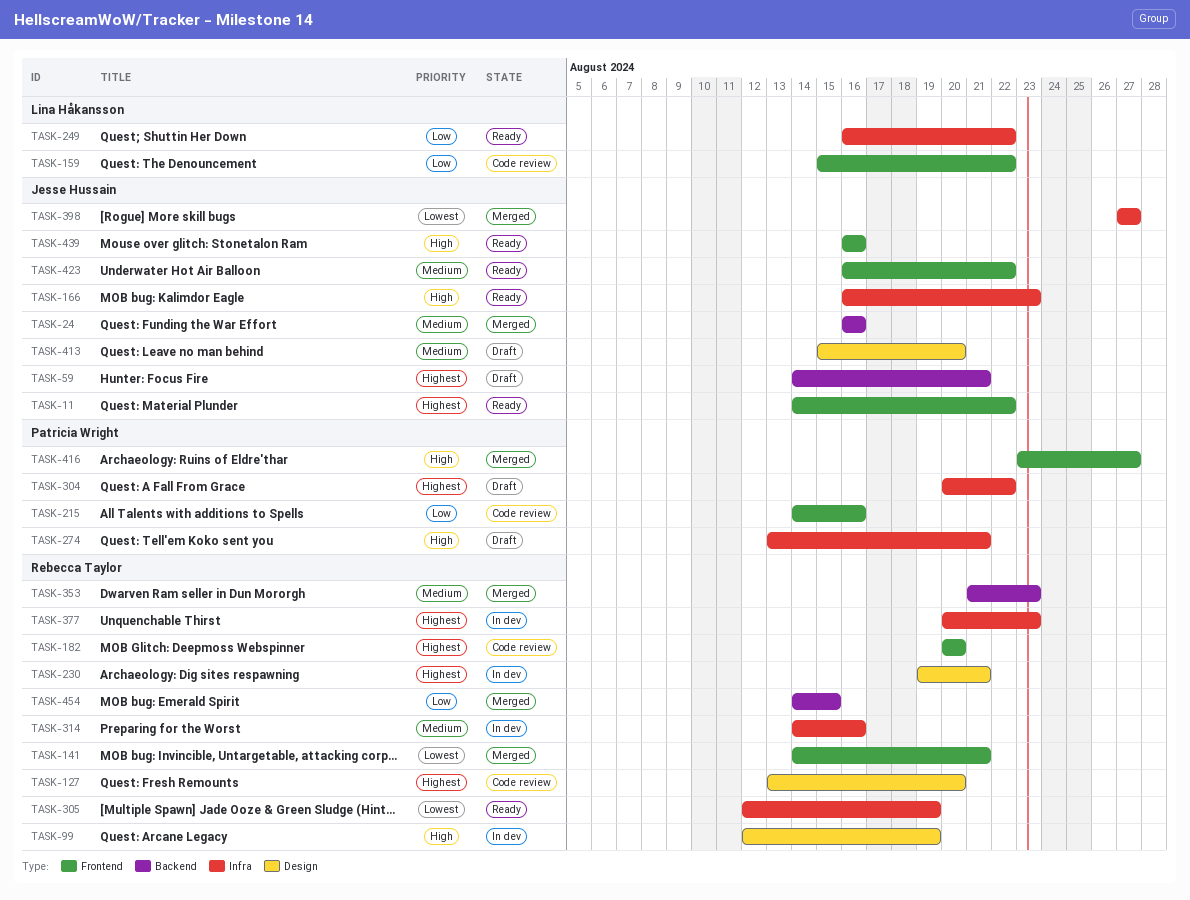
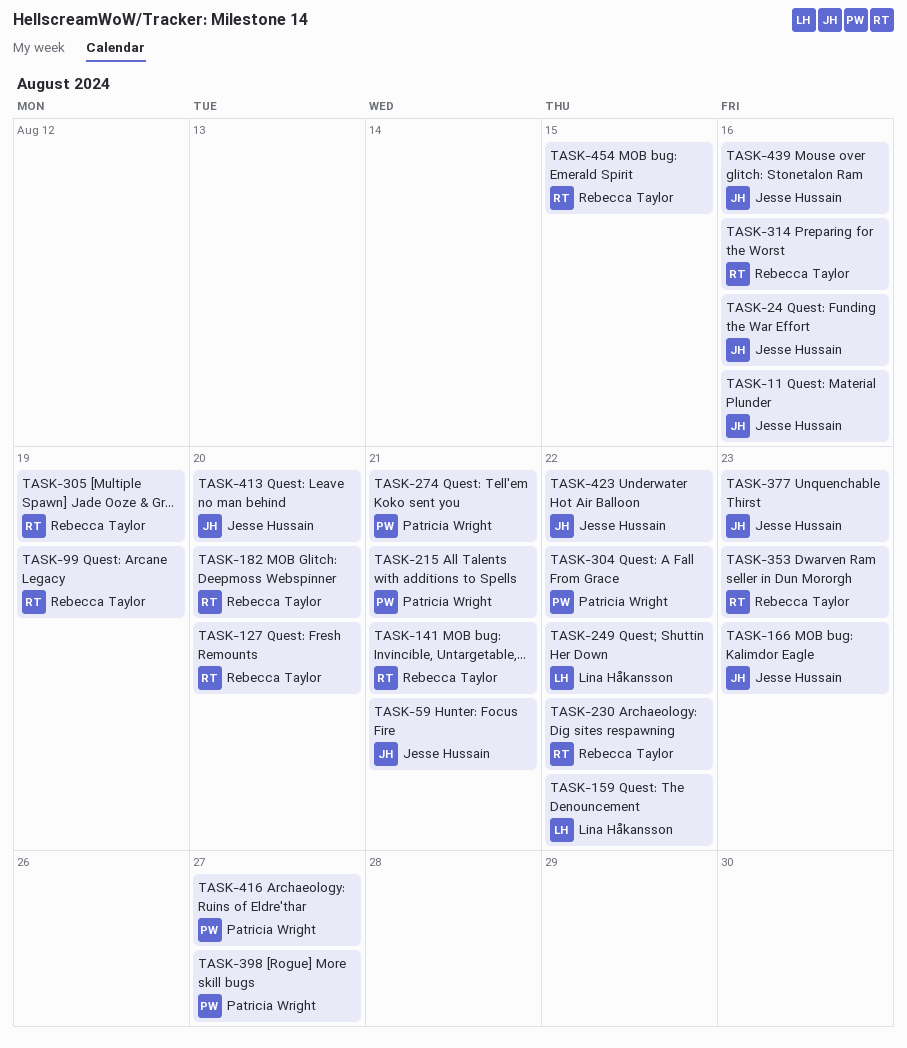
TASK-11, due: Aug 22 -> Aug 16
TASK-215, due: Aug 16 -> Aug 21
TASK-230, due: Aug 21 -> Aug 22
TASK-377, owner: Rebecca Taylor -> Jesse Hussain
TASK-398, owner: Jesse Hussain -> Patricia Wright

